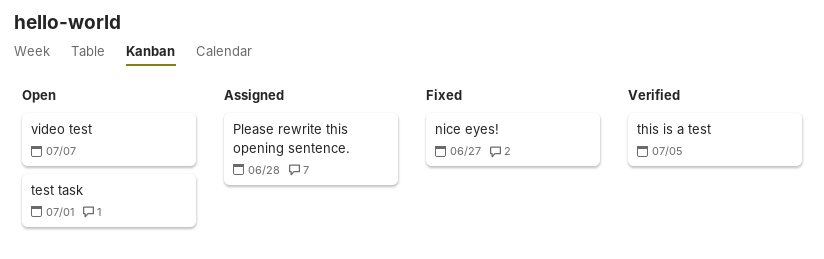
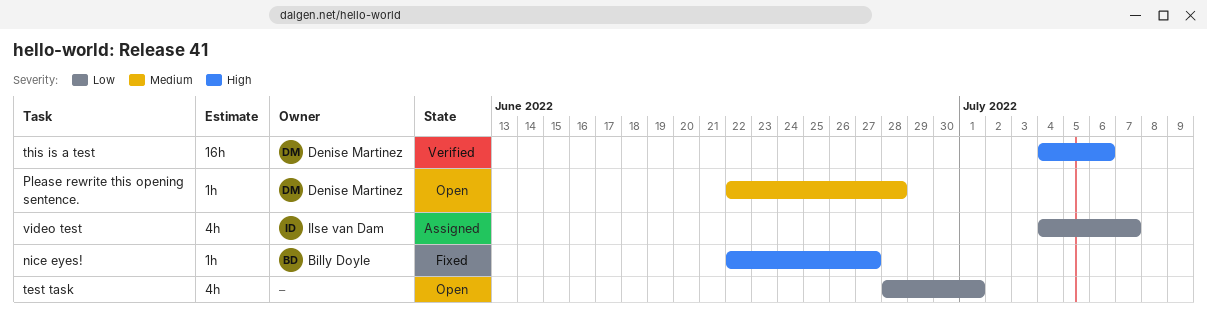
Please rewrite this opening sentence., status: Assigned -> Open
this is a test, due: Jul 5 -> Jul 6
video test, status: Open -> Assigned

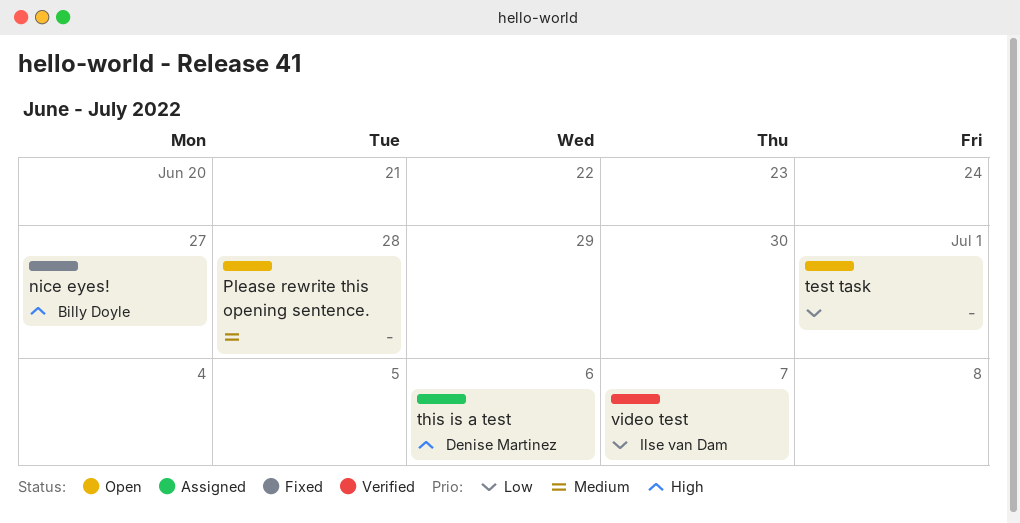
Please rewrite this opening sentence., owner: Denise Martinez -> none
this is a test, status: Verified -> Assigned
video test, status: Assigned -> Verified

